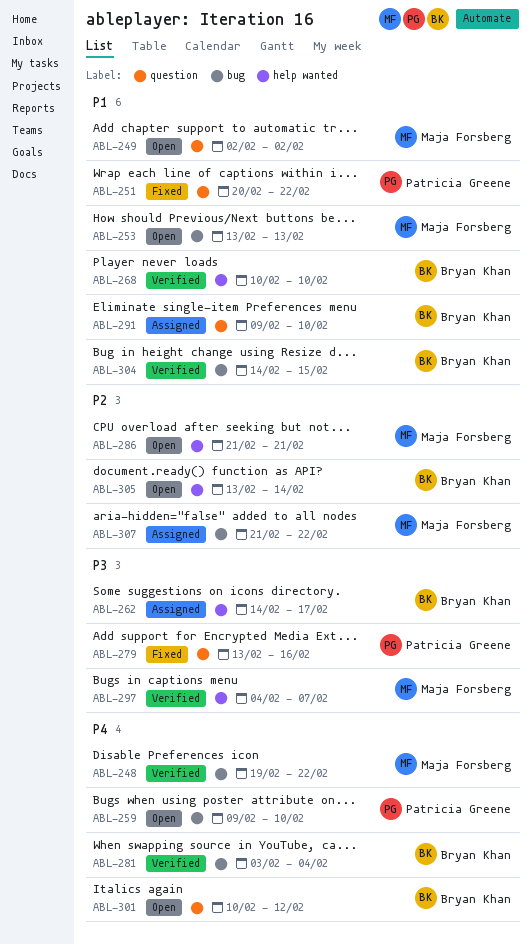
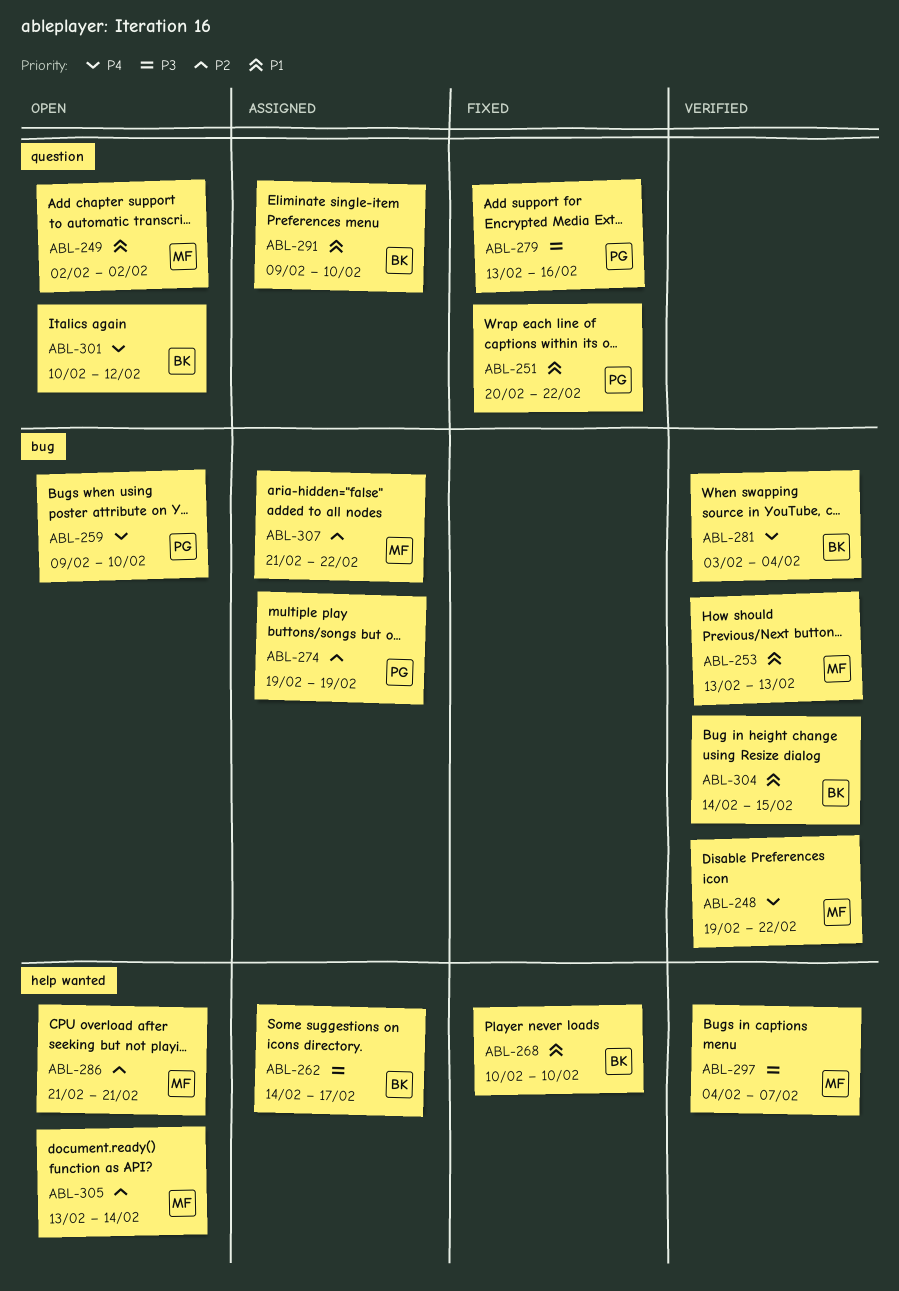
ABL-253, status: Open -> Verified
ABL-268, status: Verified -> Fixed
ABL-274: none -> present
ABL-305, owner: Bryan Khan -> Maja Forsberg

